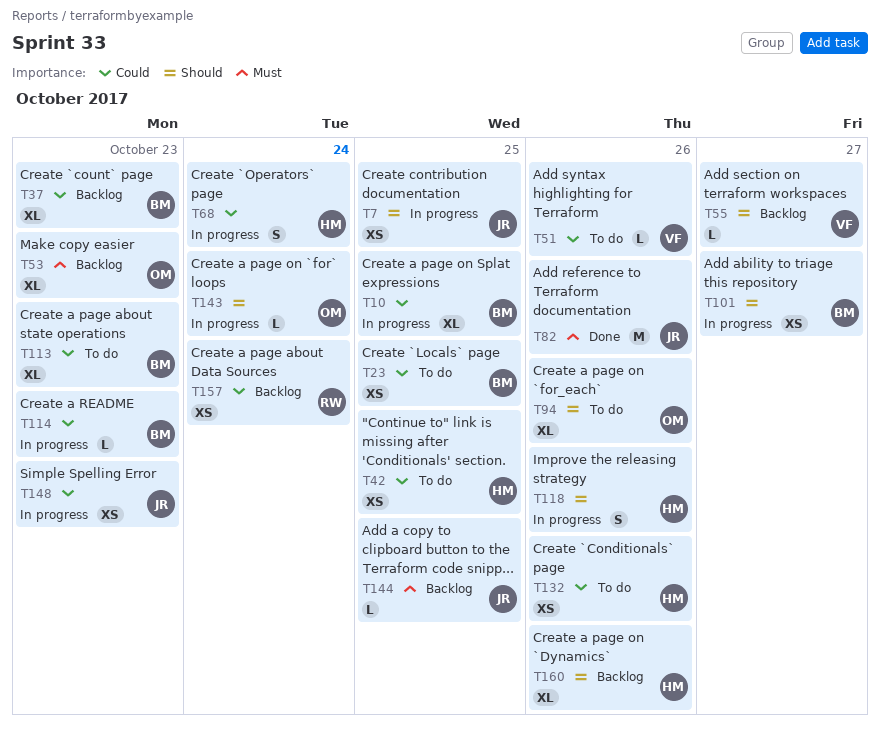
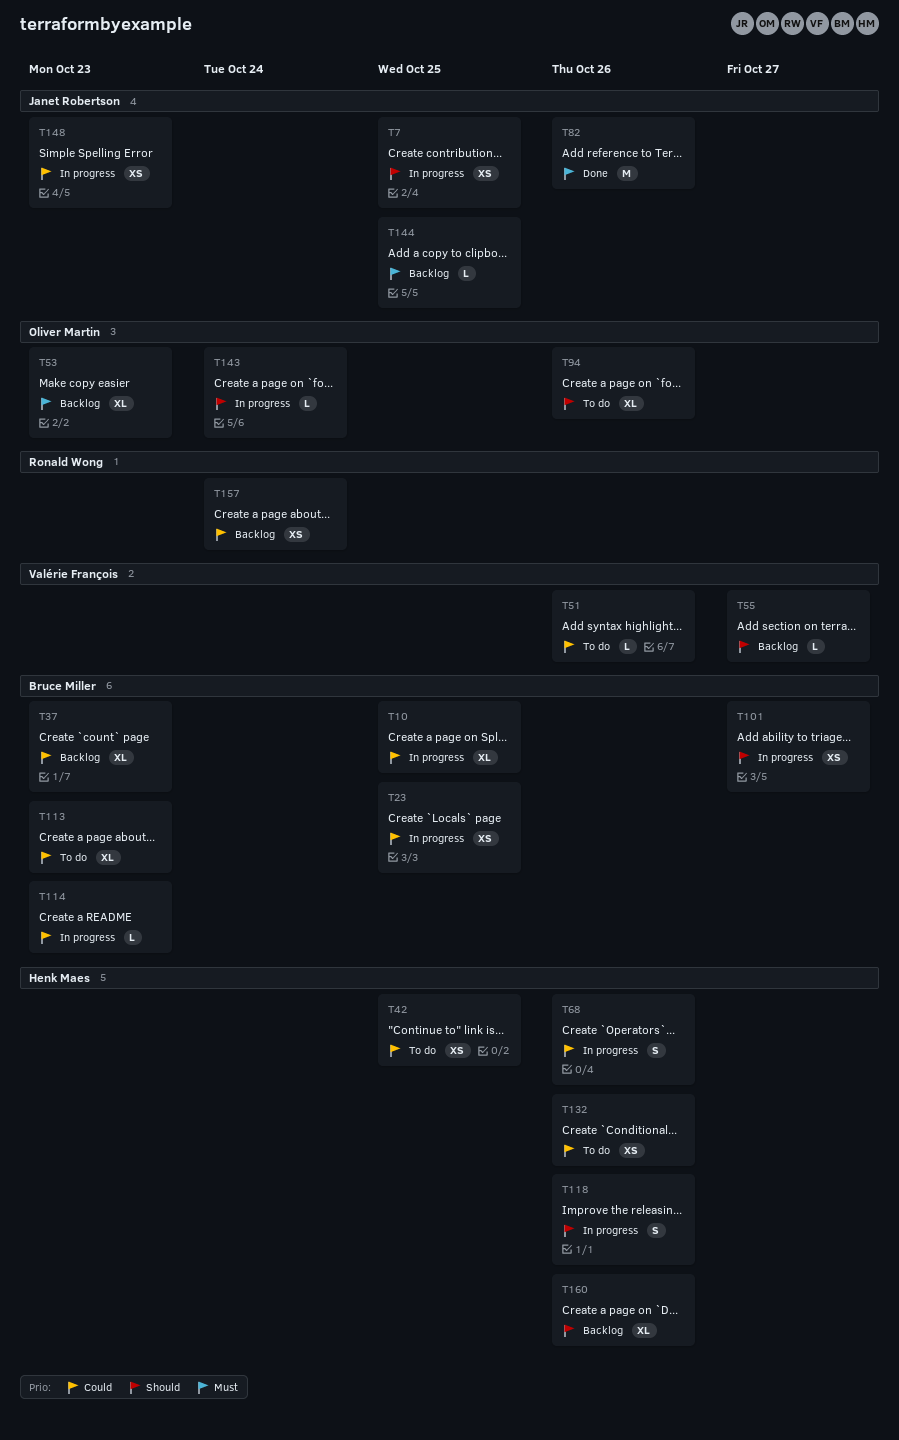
T23, status: To do -> In progress
T68, due: Oct 24 -> Oct 26

